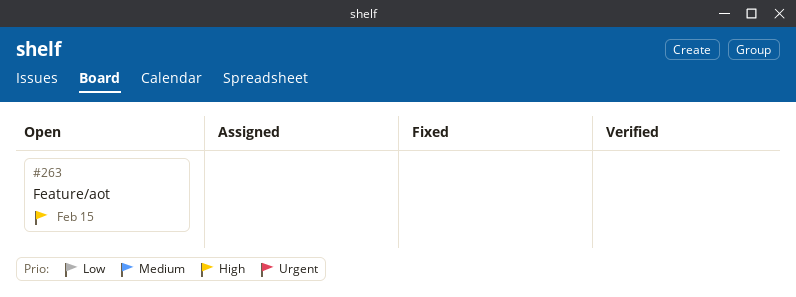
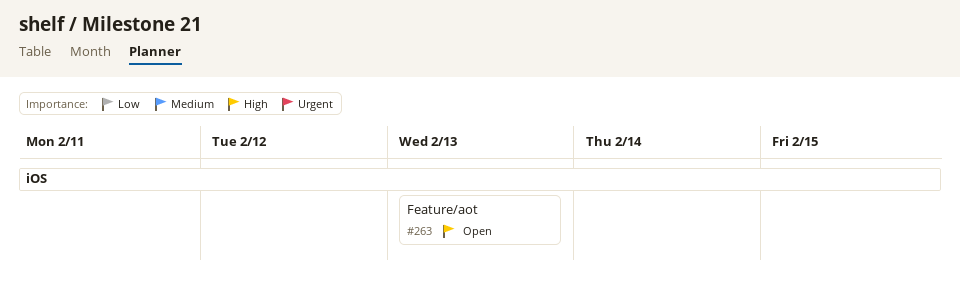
#263, due: Feb 15 -> Feb 13

